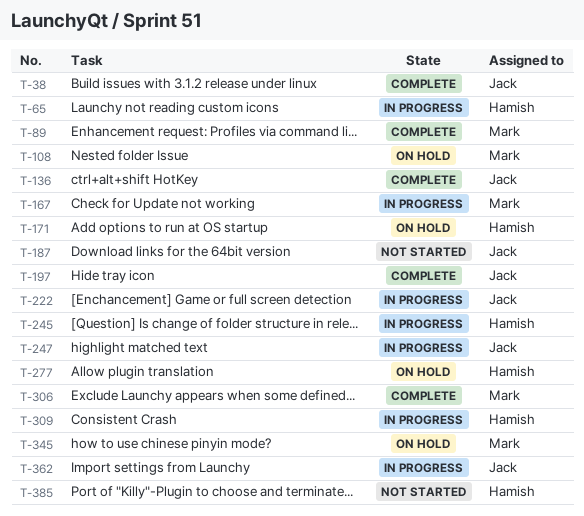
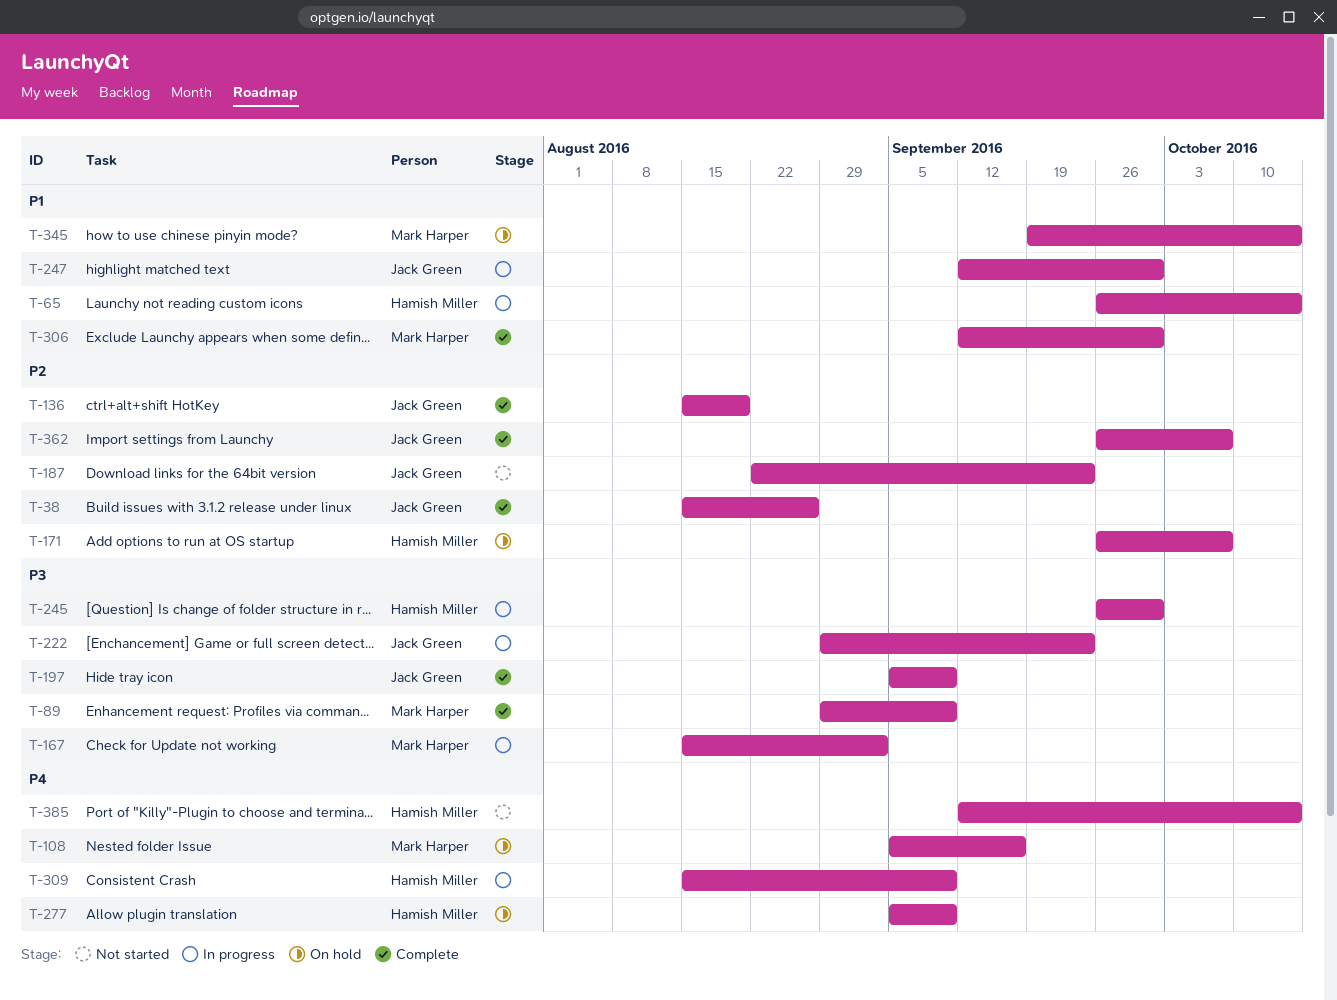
T-362, status: In progress -> Complete

